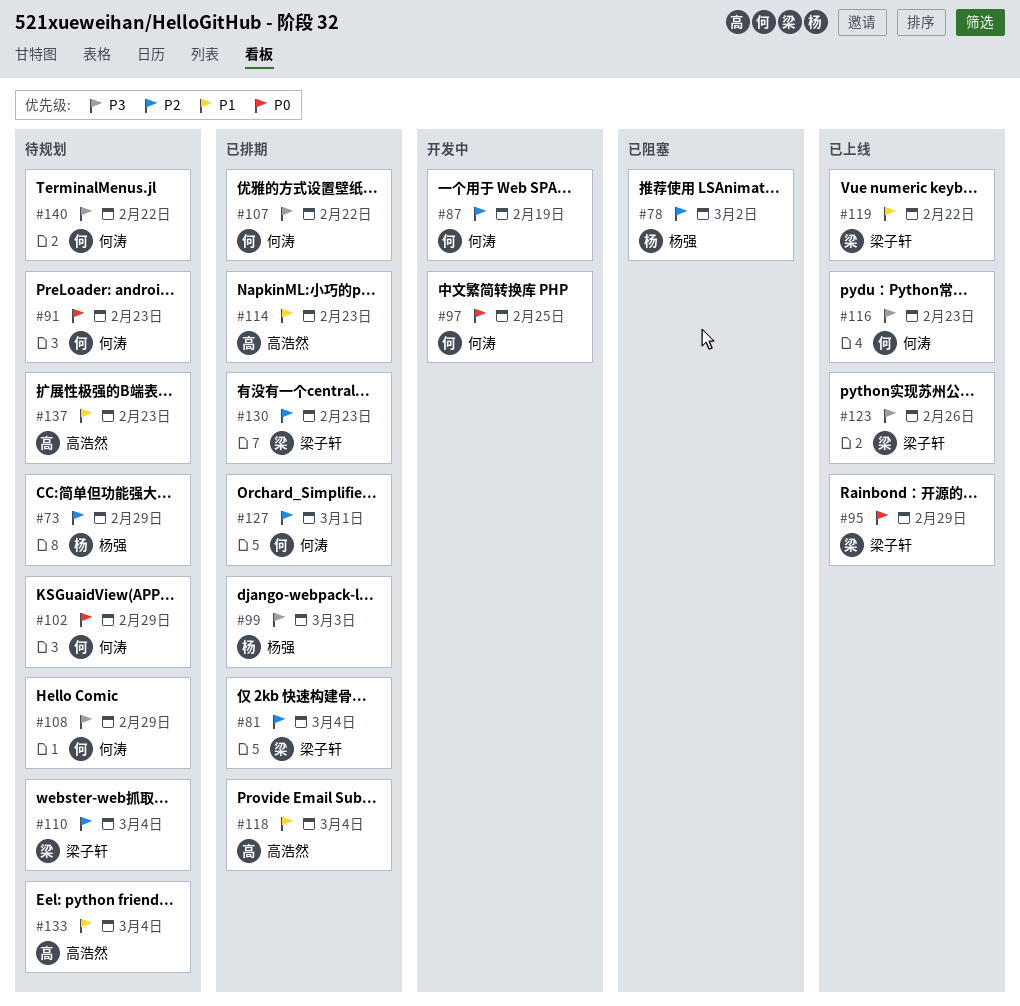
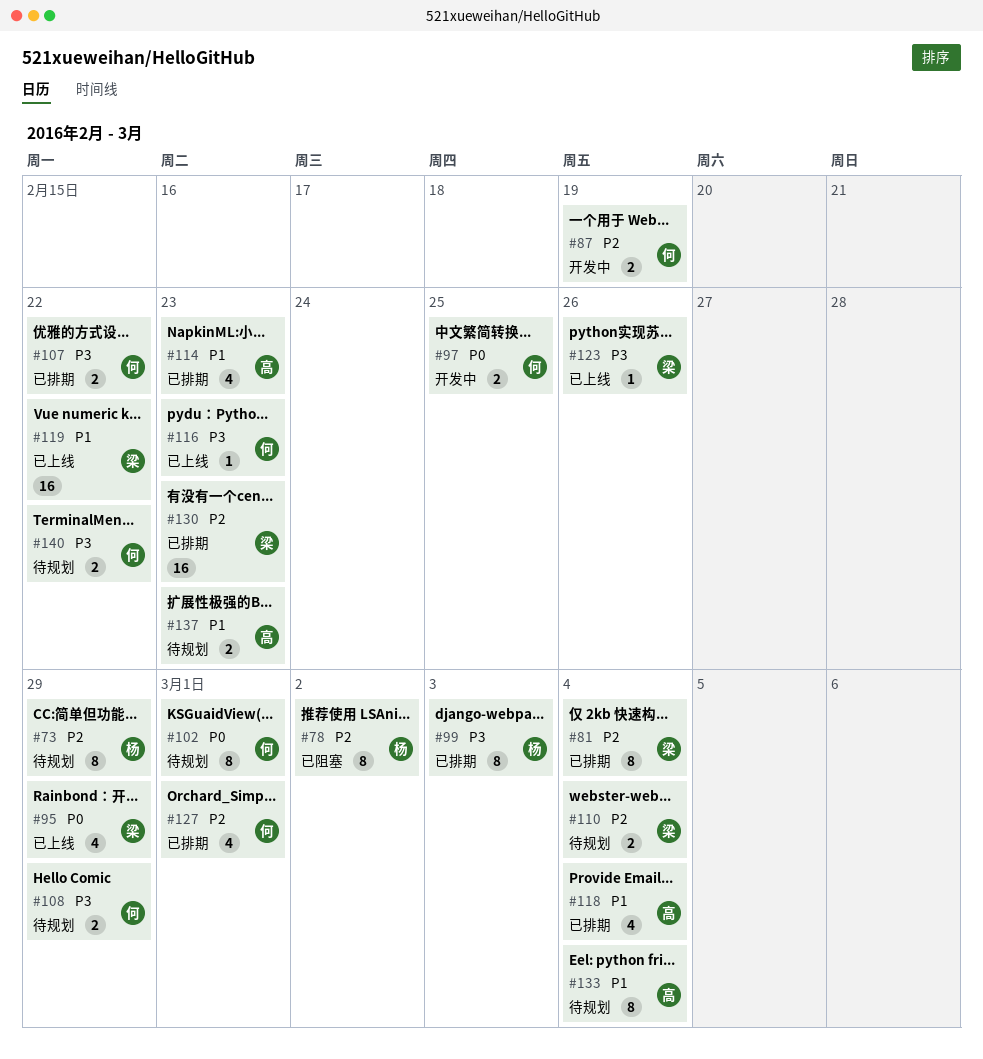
#91: present -> none
#102, due: Feb 29 -> Mar 1

